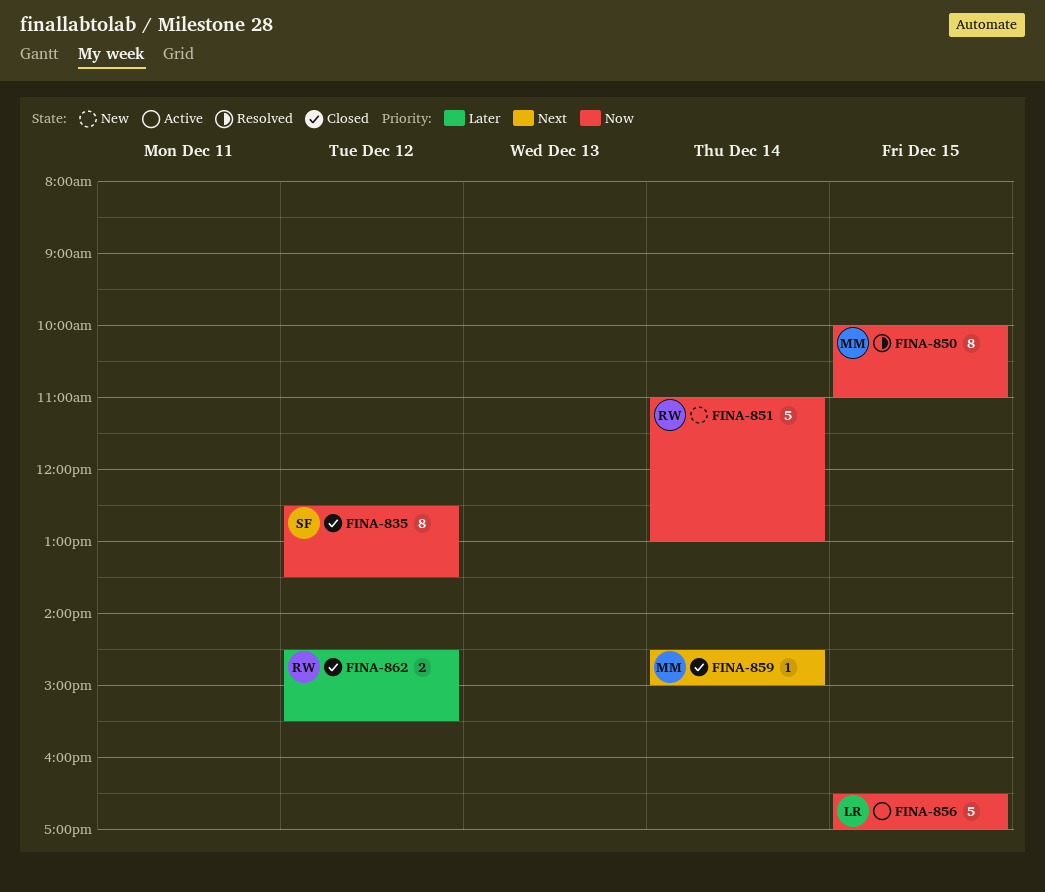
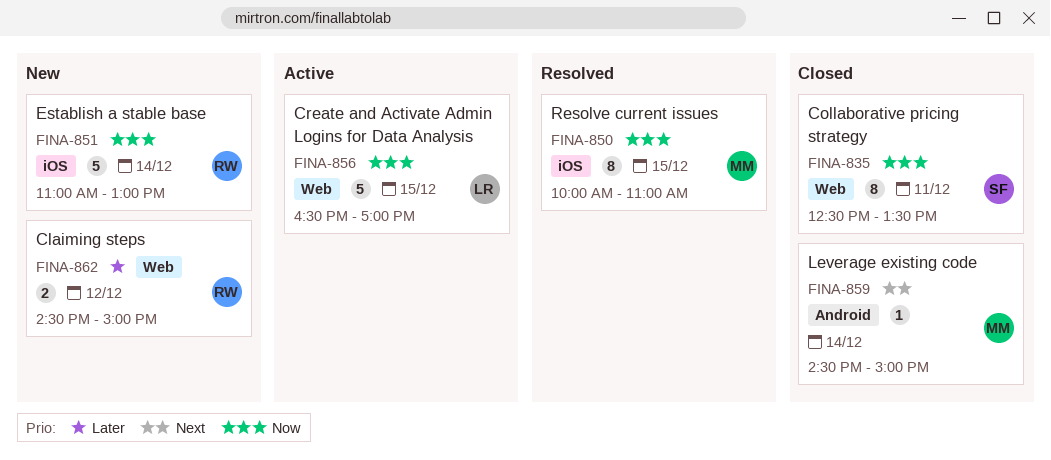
FINA-835, day: Dec 12 -> Dec 11
FINA-862, status: Closed -> New
FINA-862, ends: 15:30 -> 15:00

